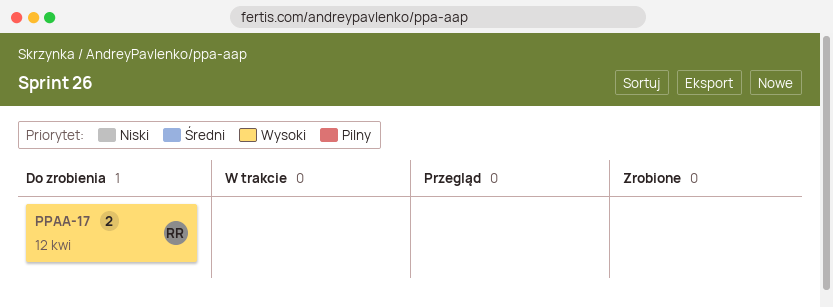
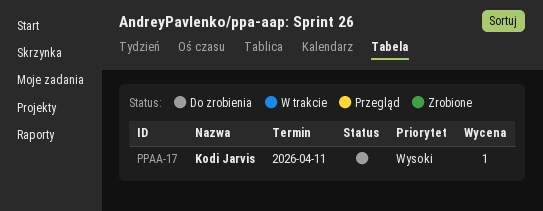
PPAA-17, estimate: 2 -> 1
PPAA-17, due: Apr 12 -> Apr 11

